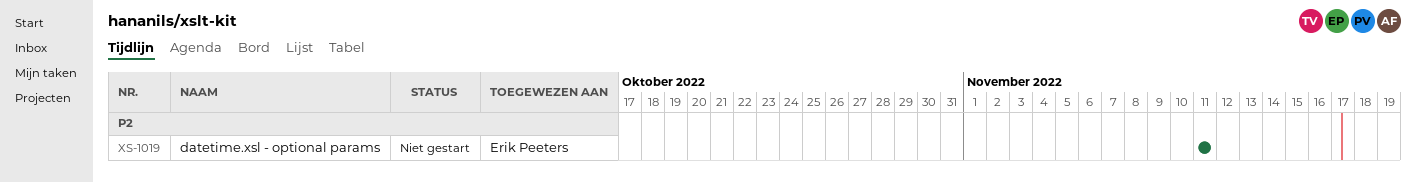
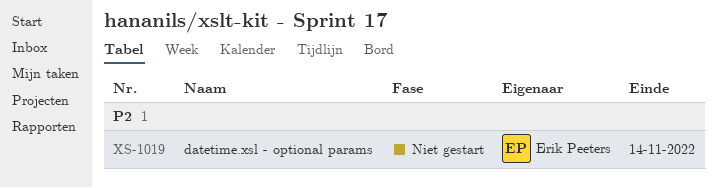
XS-1019, due: Nov 11 -> Nov 14

